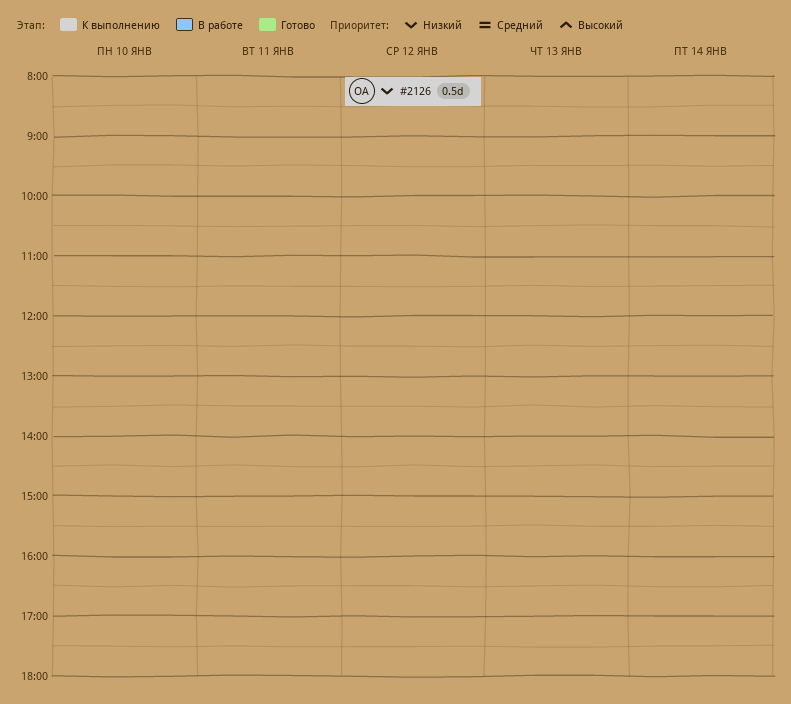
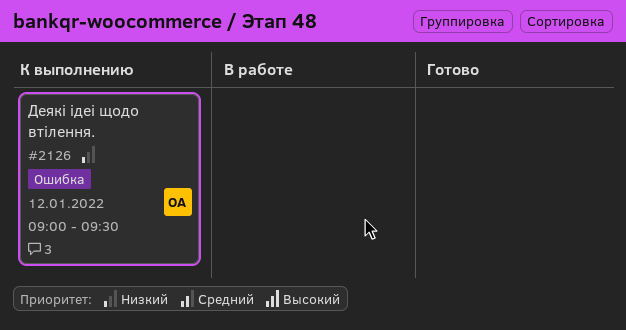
#2126, begins: 08:00 -> 09:00
#2126, ends: 08:30 -> 09:30

